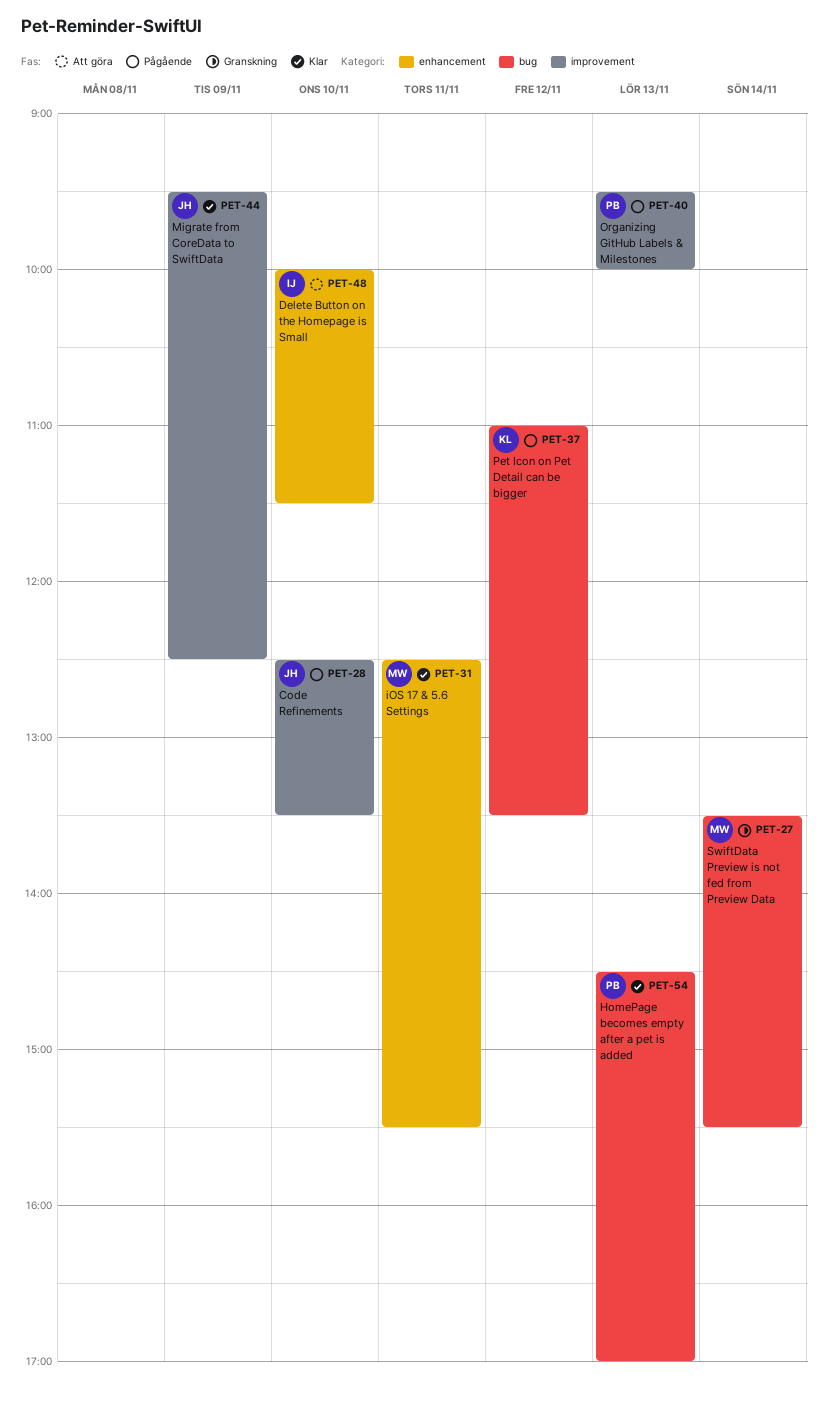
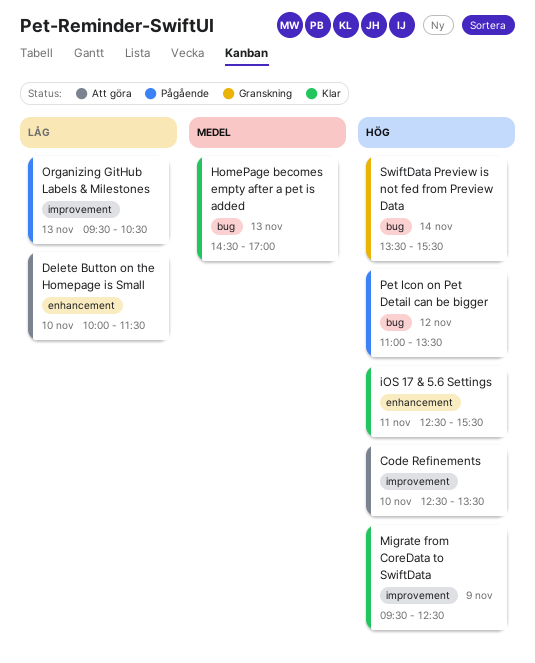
Code Refinements, status: Pågående -> Att göra
Organizing GitHub Labels & Milestones, ends: 10:00 -> 10:30

